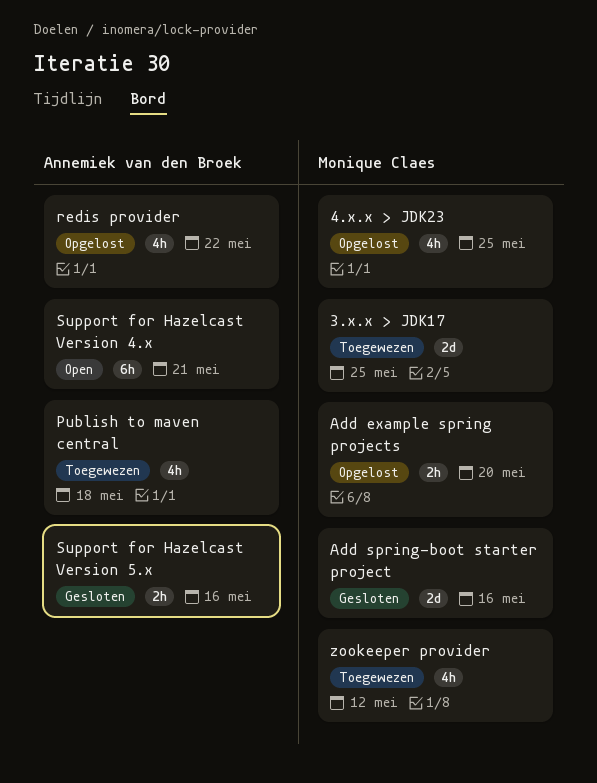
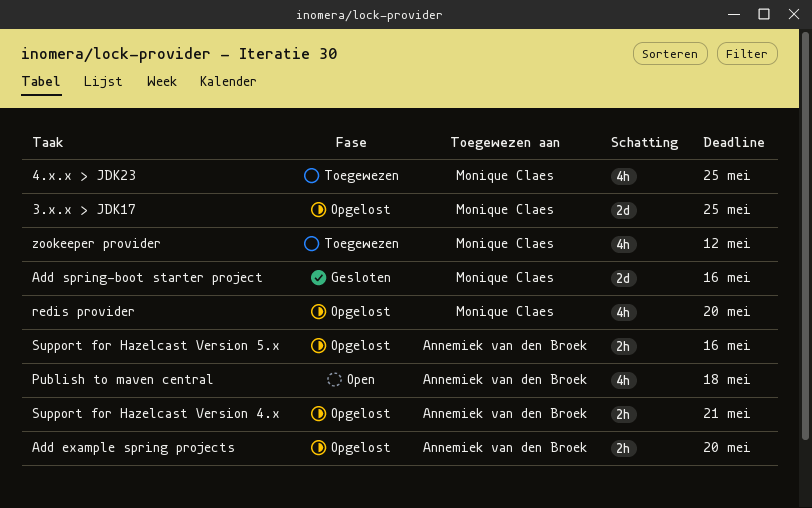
3.x.x > JDK17, status: Toegewezen -> Opgelost
4.x.x > JDK23, status: Opgelost -> Toegewezen
Add example spring projects, owner: Monique Claes -> Annemiek van den Broek
Publish to maven central, status: Toegewezen -> Open
redis provider, owner: Annemiek van den Broek -> Monique Claes
redis provider, due: May 22 -> May 20
Support for Hazelcast Version 4.x, status: Open -> Opgelost
Support for Hazelcast Version 4.x, estimate: 6h -> 2h
Support for Hazelcast Version 5.x, status: Gesloten -> Opgelost

